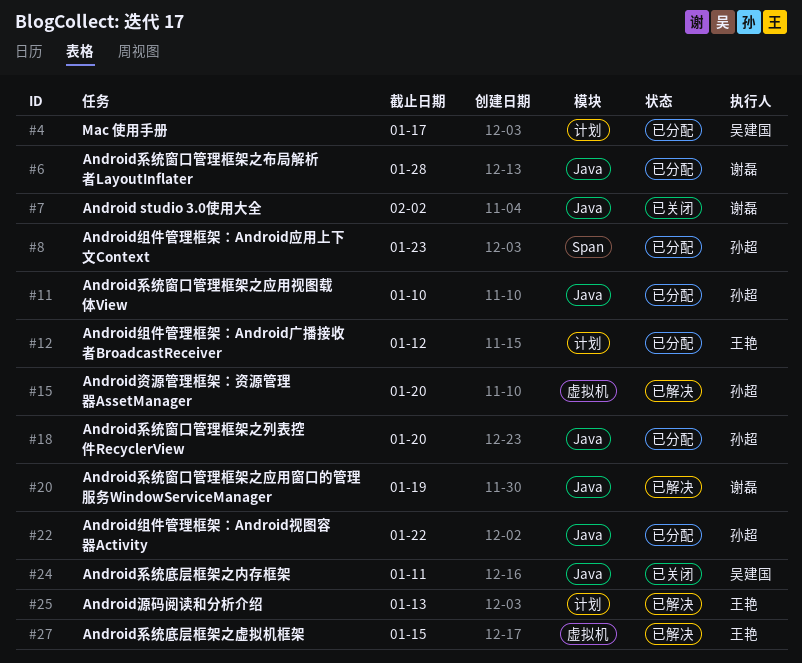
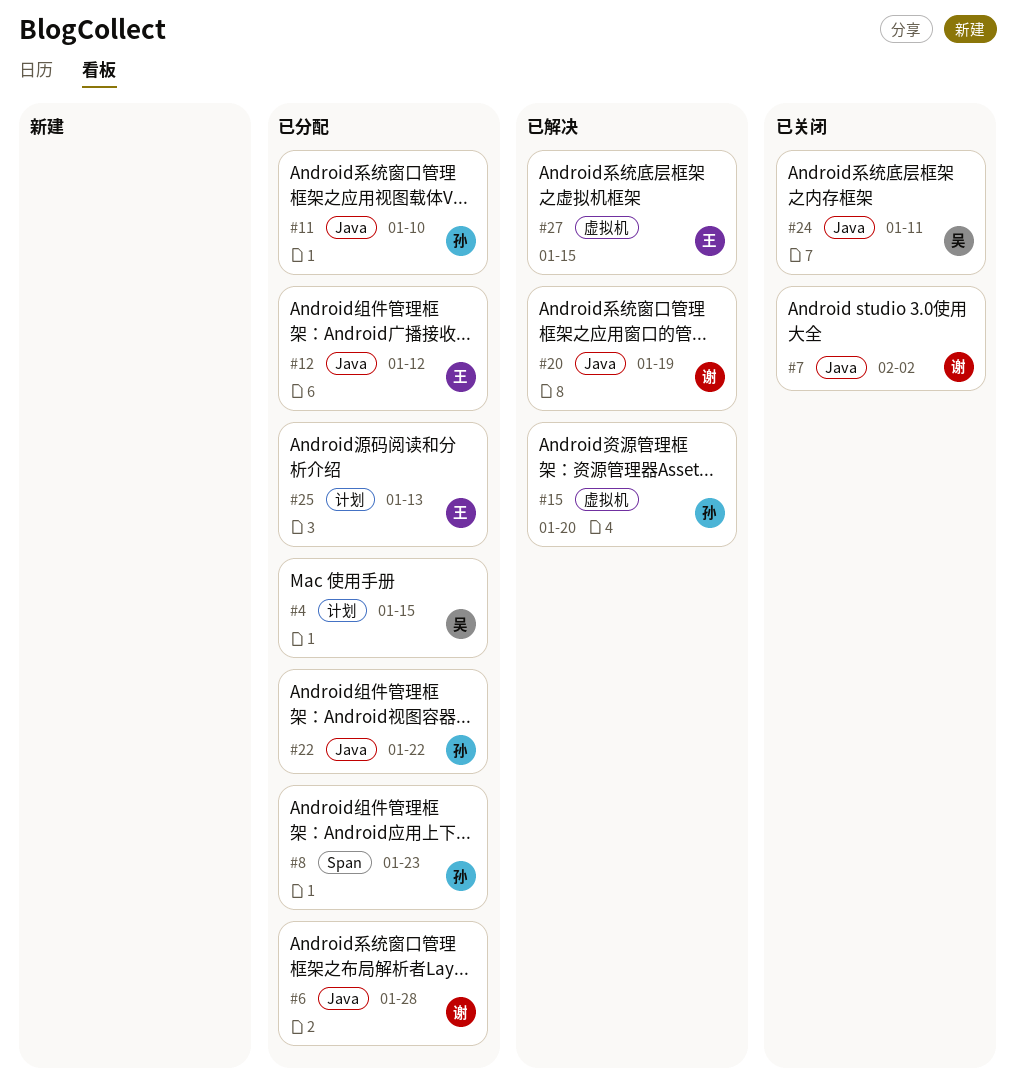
#4, due: Jan 17 -> Jan 15
#12, label: 计划 -> Java
#18: present -> none
#25, status: 已解决 -> 已分配

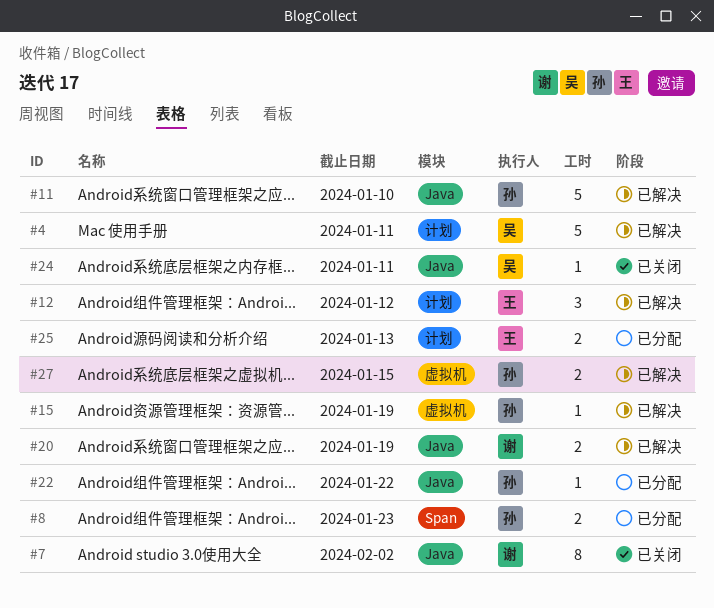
#4, status: 已分配 -> 已解决
#4, due: Jan 15 -> Jan 11
#6: present -> none
#11, status: 已分配 -> 已解决
#12, status: 已分配 -> 已解决
#12, label: Java -> 计划
#15, due: Jan 20 -> Jan 19
#27, owner: 王 -> 孙

